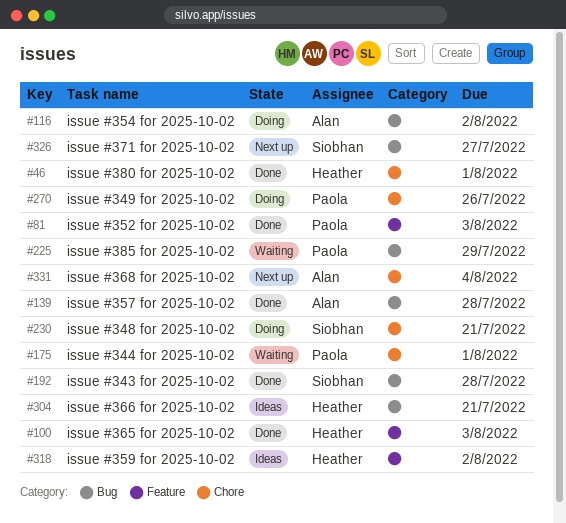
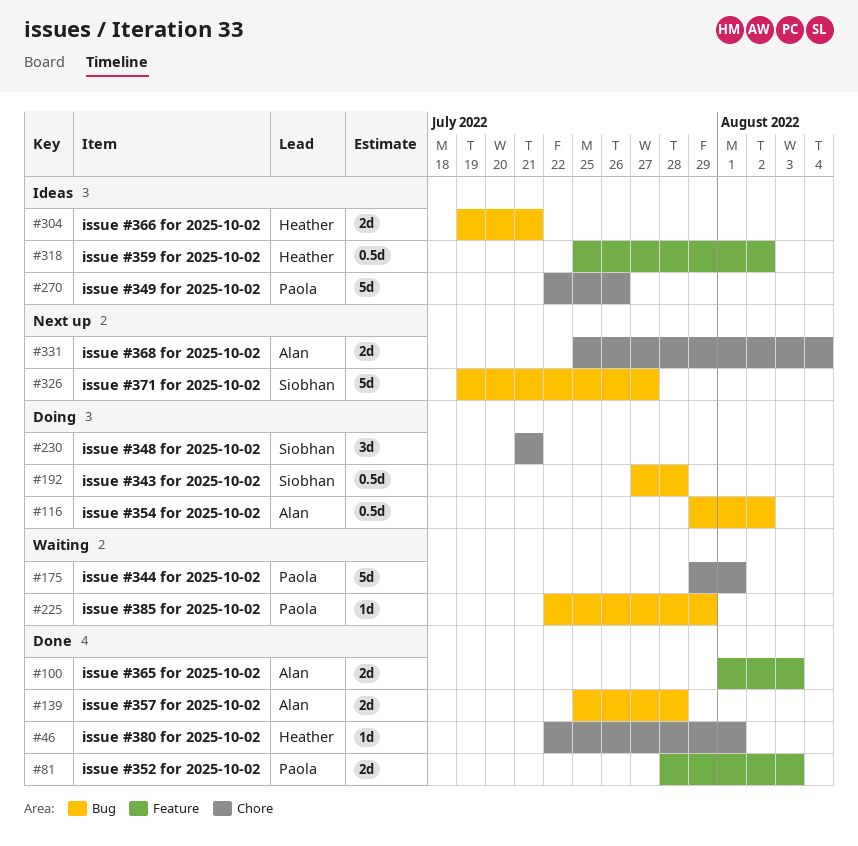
#100, owner: Heather -> Alan
#192, status: Done -> Doing
#270, status: Doing -> Ideas

